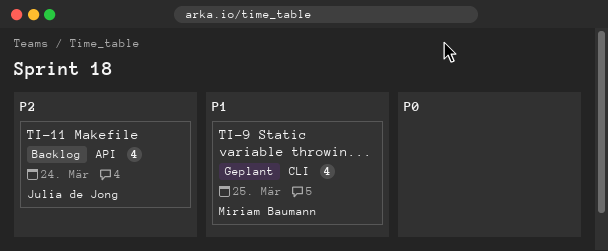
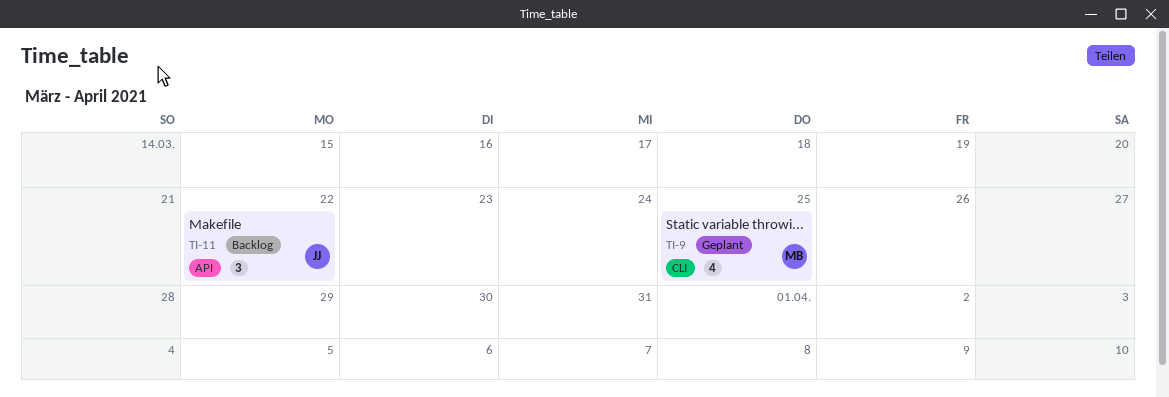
TI-11, estimate: 4 -> 3
TI-11, due: Mar 24 -> Mar 22

